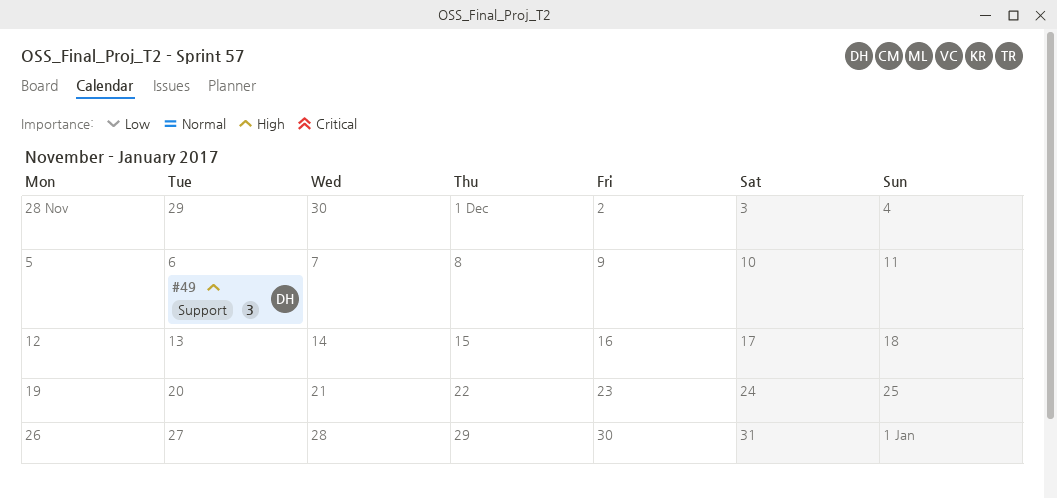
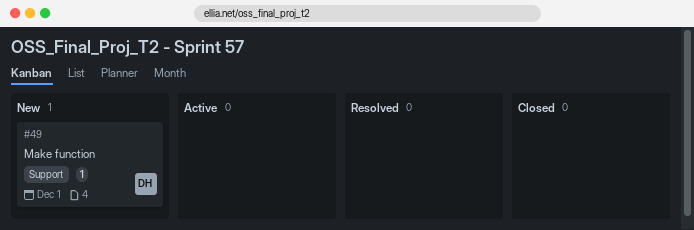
#49, estimate: 3 -> 1
#49, due: Dec 6 -> Dec 1

